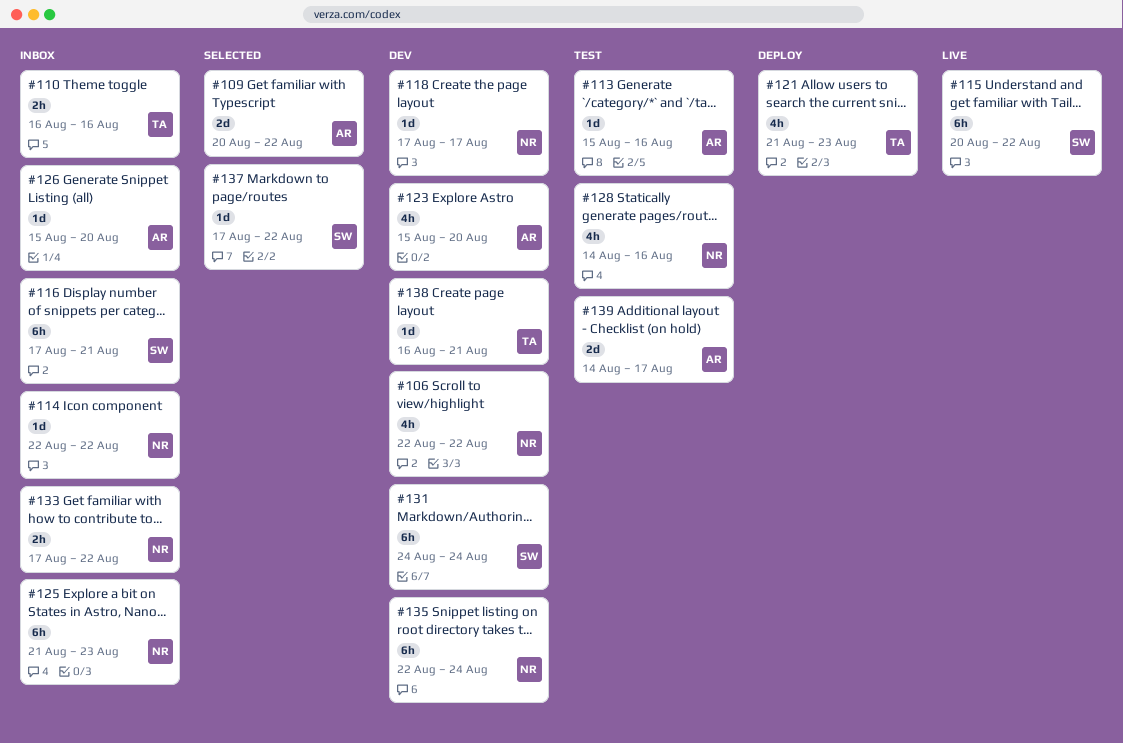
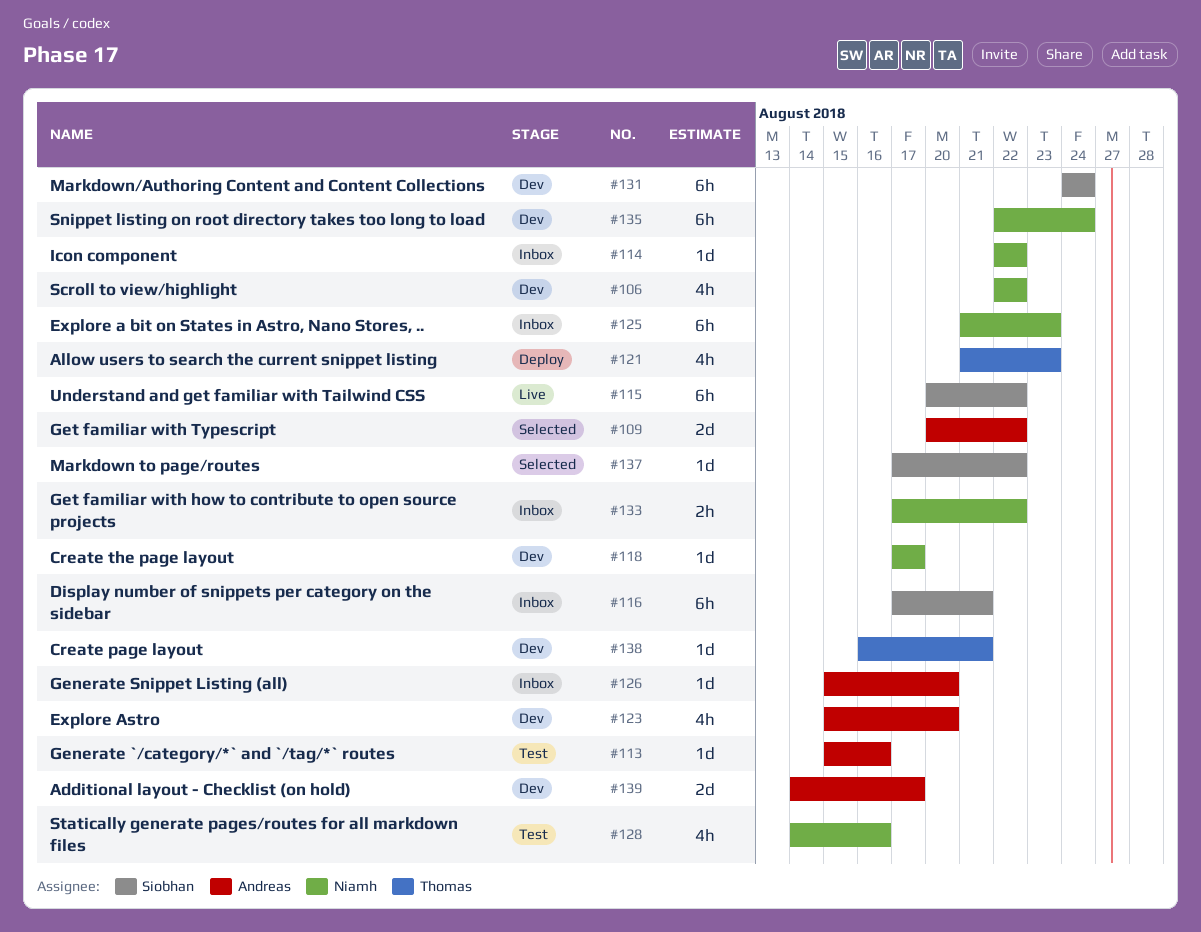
#110: present -> none
#139, status: Test -> Dev

